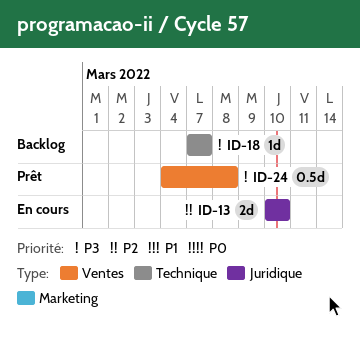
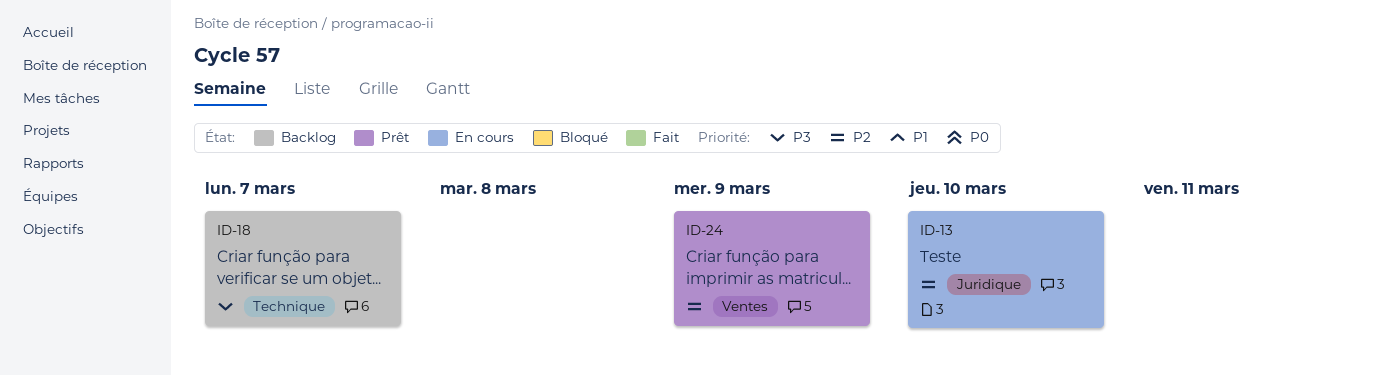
ID-24, priority: P3 -> P2
ID-24, due: Mar 8 -> Mar 9

